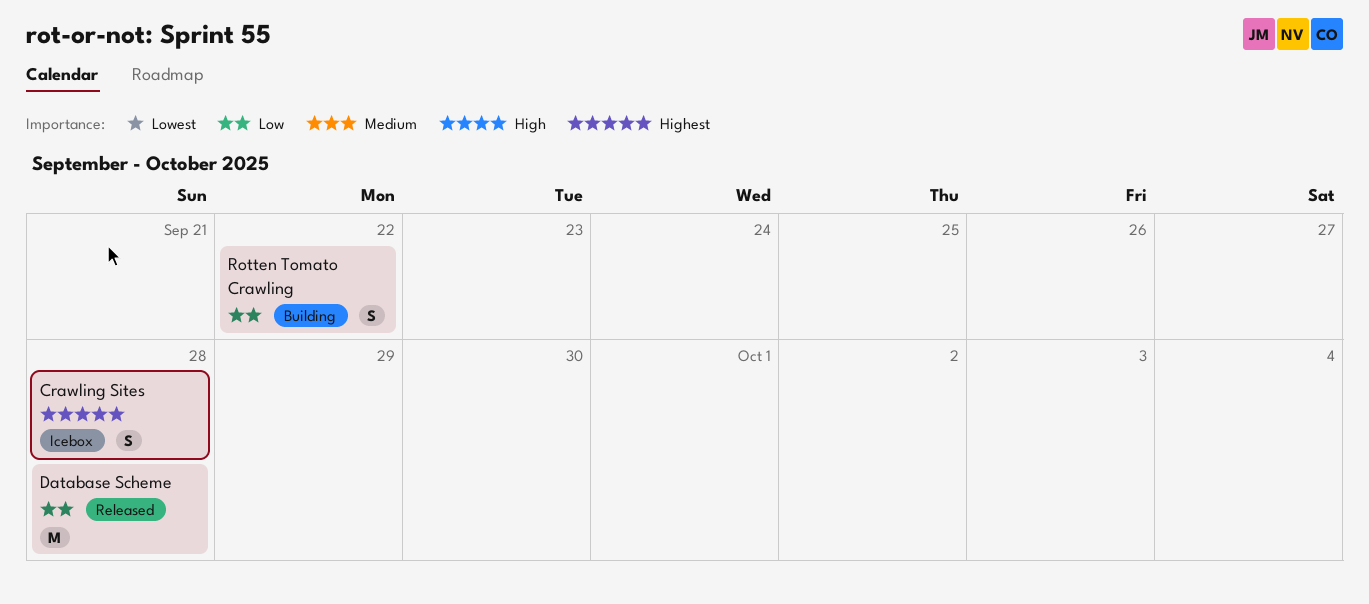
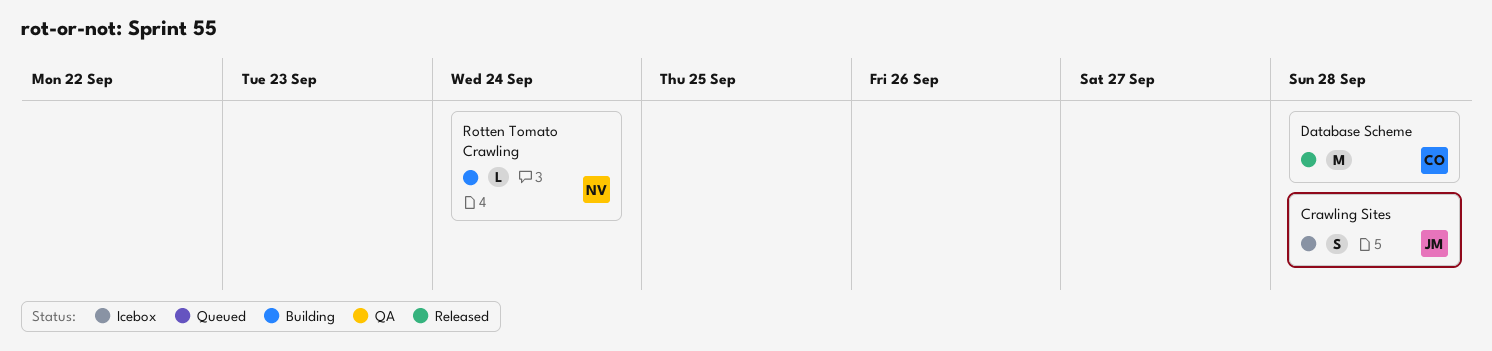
Rotten Tomato Crawling, estimate: S -> L
Rotten Tomato Crawling, due: Sep 22 -> Sep 24

